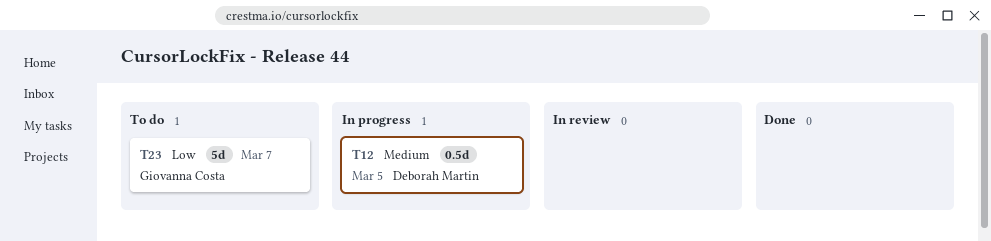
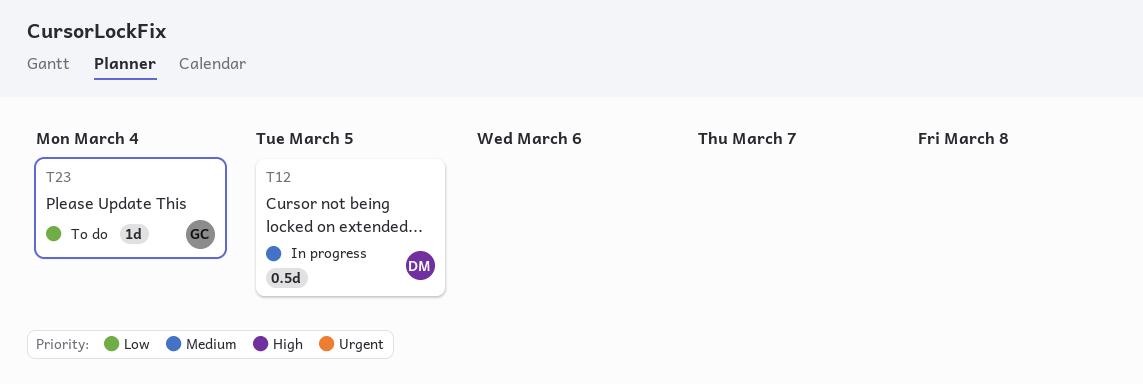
T23, estimate: 5d -> 1d
T23, due: Mar 7 -> Mar 4

